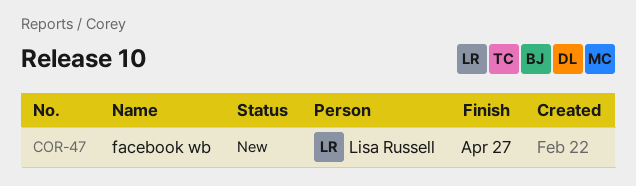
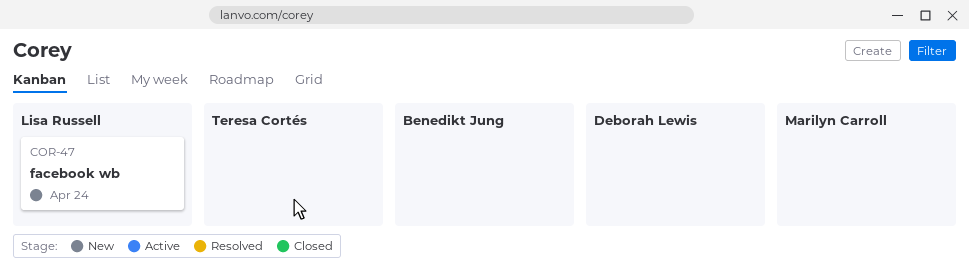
COR-47, due: Apr 27 -> Apr 24

